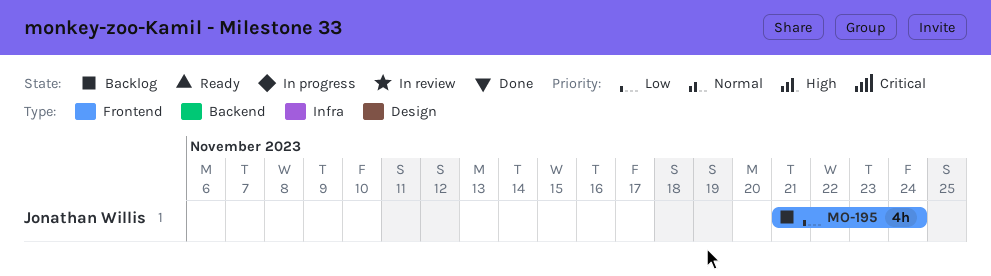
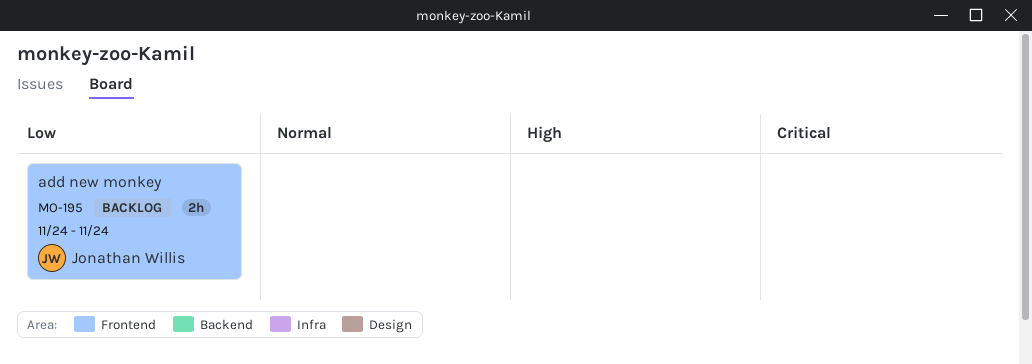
MO-195, estimate: 4h -> 2h
MO-195, start: Nov 21 -> Nov 24

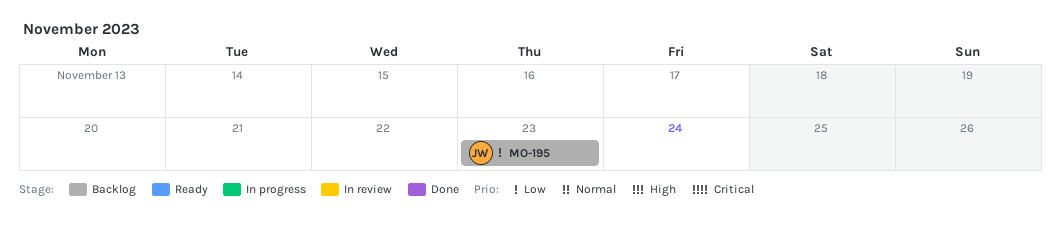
MO-195, start: Nov 24 -> Nov 23
MO-195, due: Nov 24 -> Nov 23

